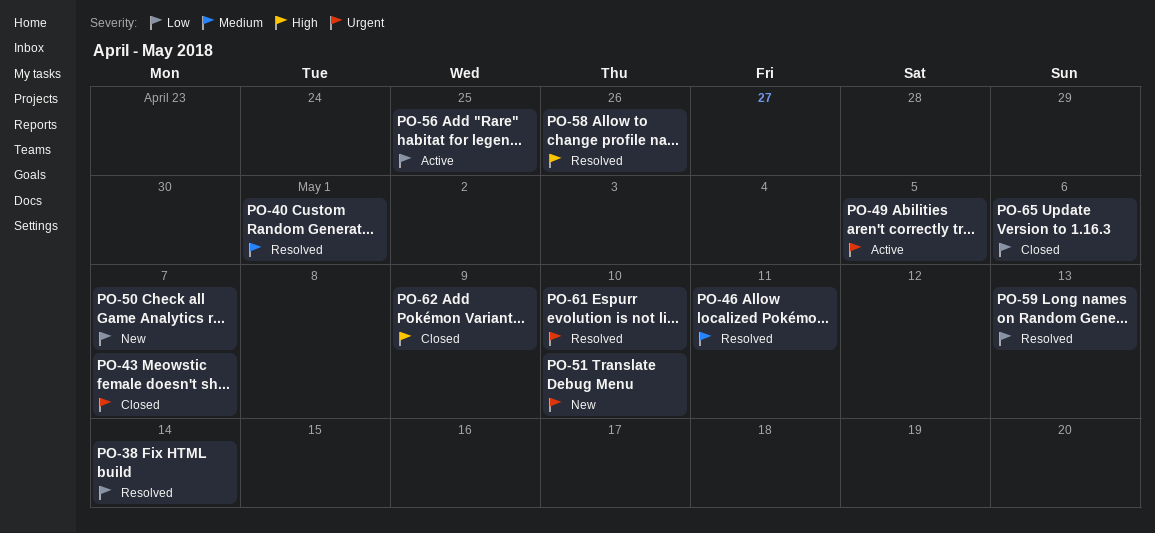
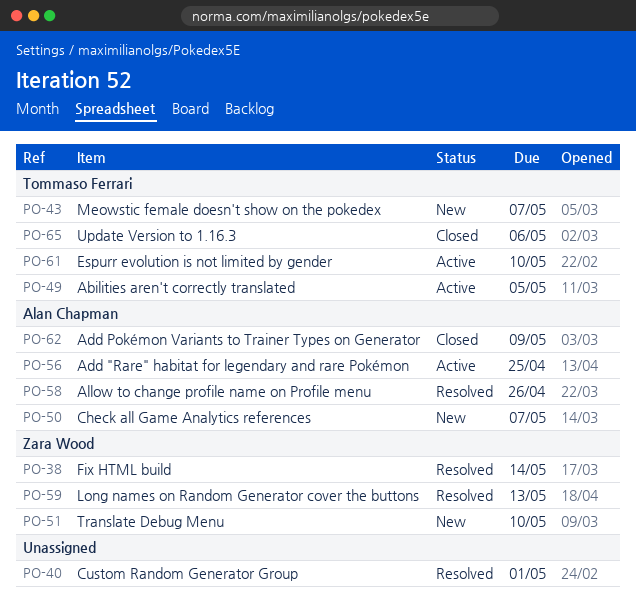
PO-43, status: Closed -> New
PO-46: present -> none
PO-61, status: Resolved -> Active

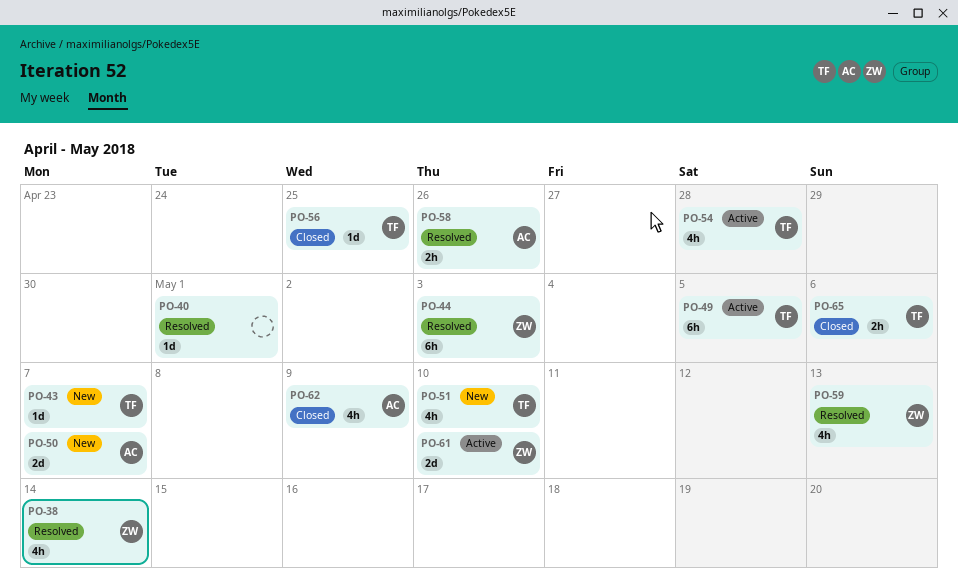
PO-44: none -> present
PO-51, owner: Zara Wood -> Tommaso Ferrari
PO-54: none -> present
PO-56, status: Active -> Closed
PO-56, owner: Alan Chapman -> Tommaso Ferrari
PO-61, owner: Tommaso Ferrari -> Zara Wood

